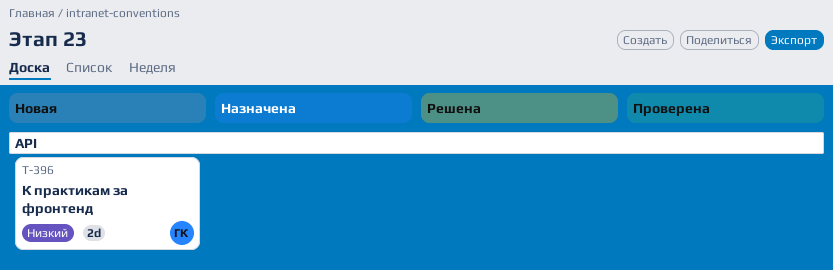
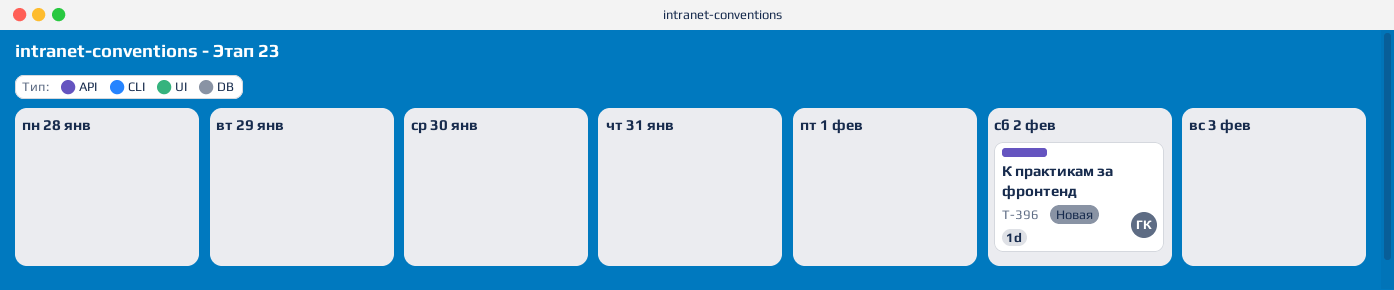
T-396, estimate: 2d -> 1d

